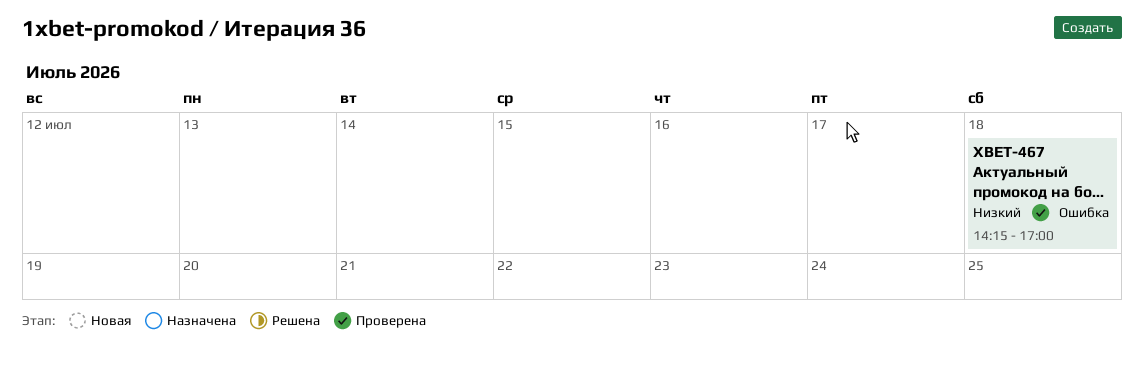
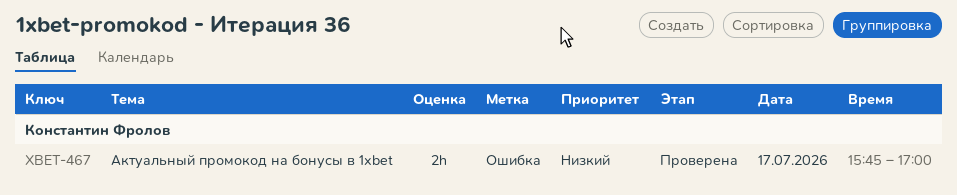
XBET-467, day: Jul 18 -> Jul 17
XBET-467, begins: 14:15 -> 15:45

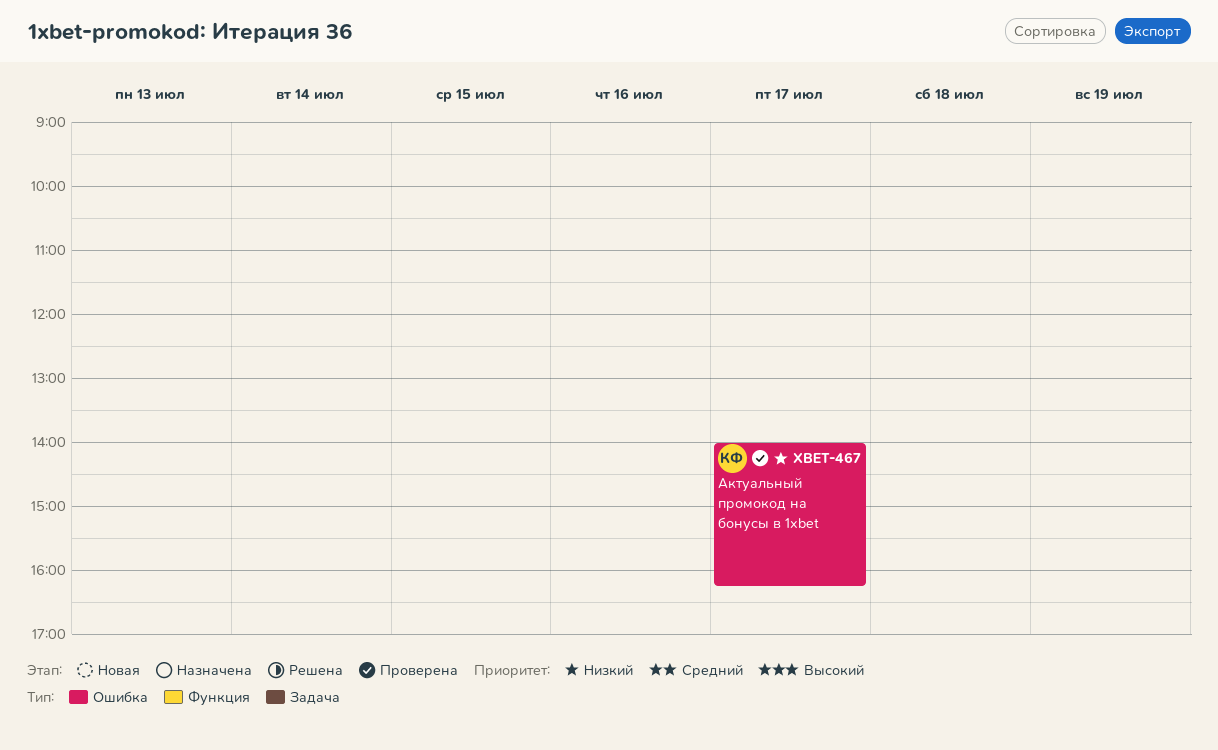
XBET-467, begins: 15:45 -> 14:00
XBET-467, ends: 17:00 -> 16:15

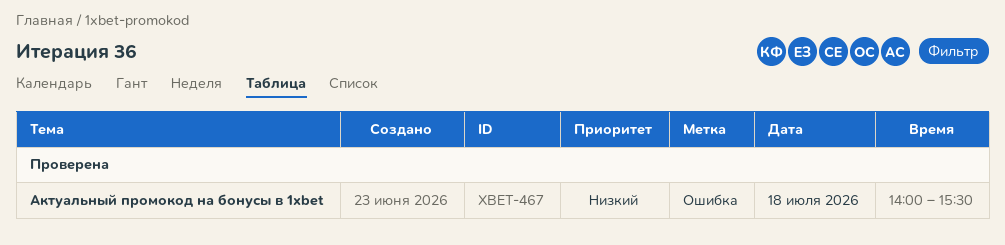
XBET-467, day: Jul 17 -> Jul 18
XBET-467, ends: 16:15 -> 15:30

